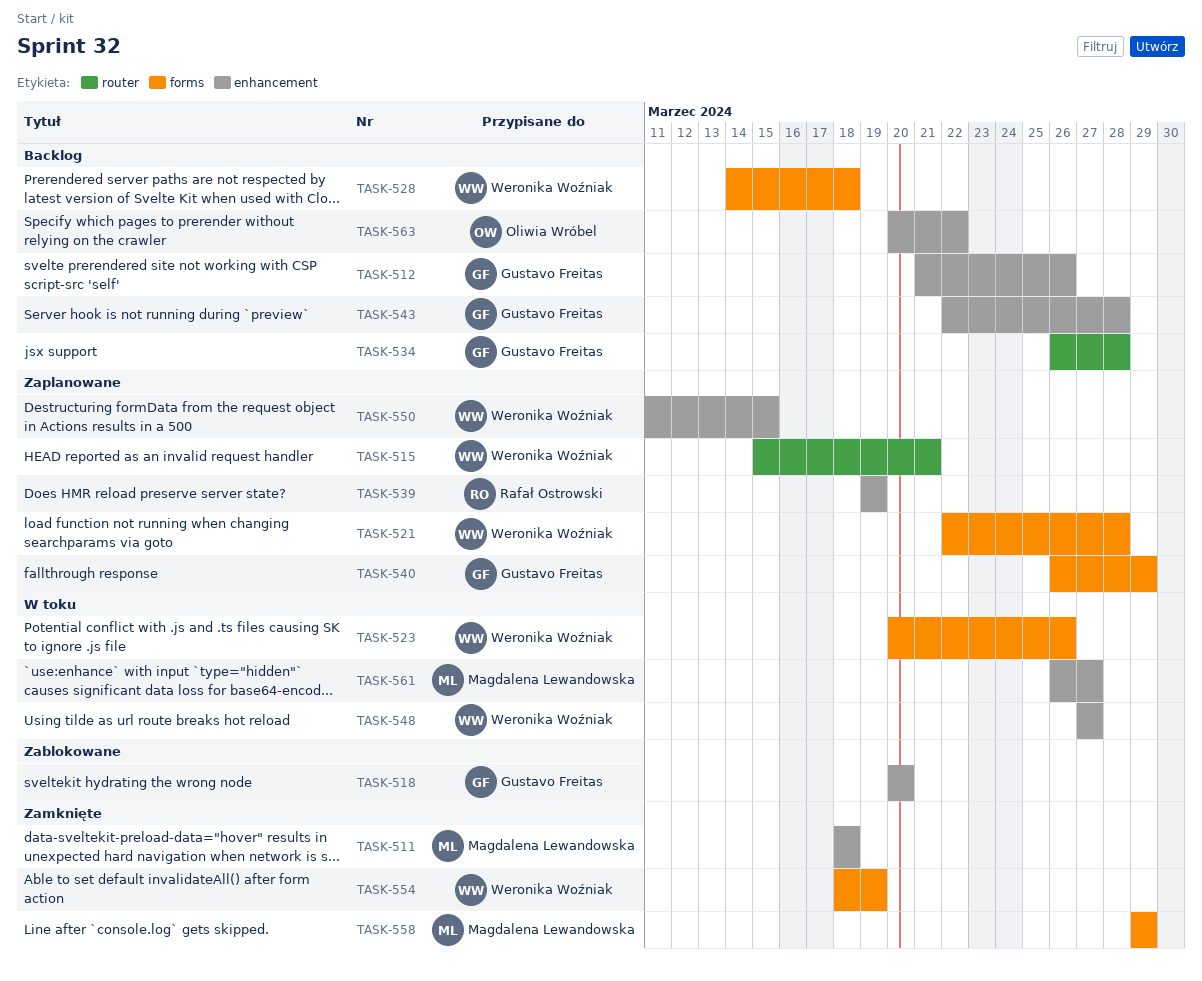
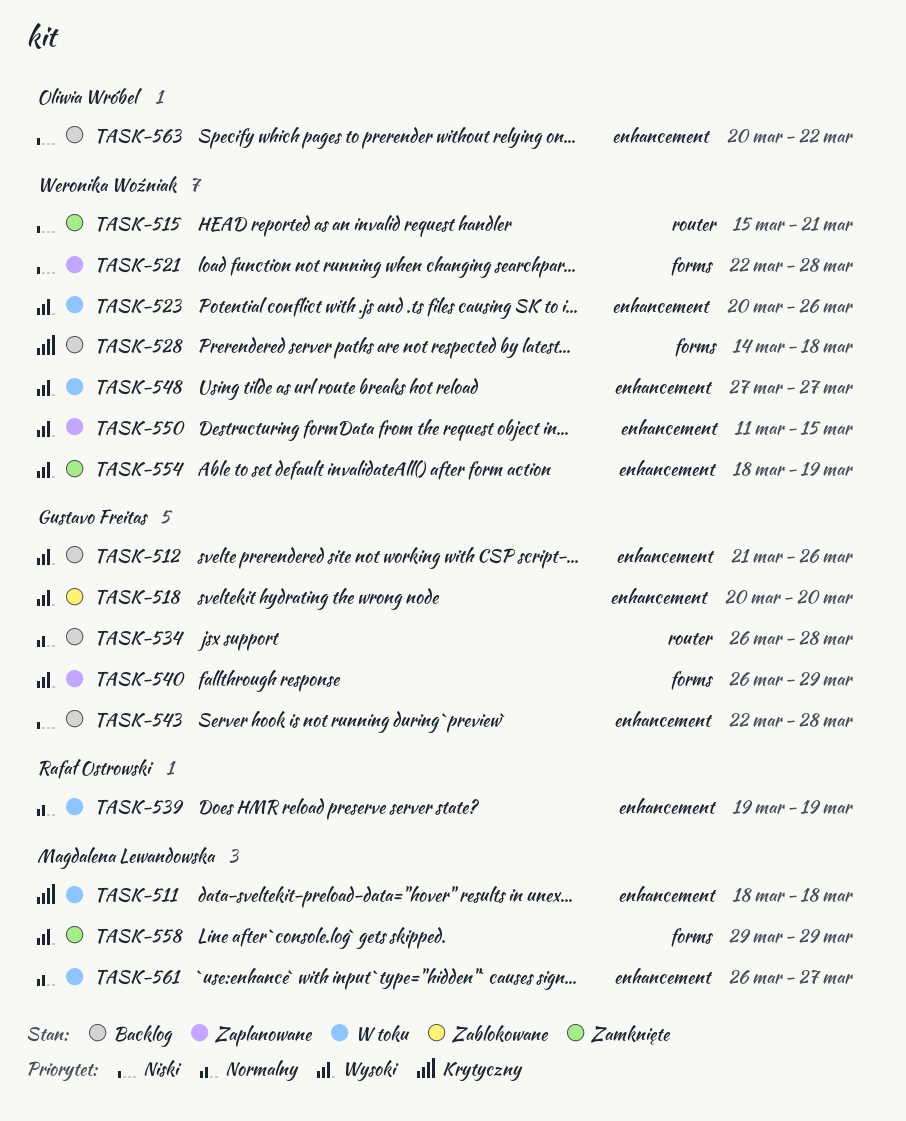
TASK-511, status: Zamknięte -> W toku
TASK-515, status: Zaplanowane -> Zamknięte
TASK-523, label: forms -> enhancement
TASK-539, status: Zaplanowane -> W toku
TASK-554, label: forms -> enhancement

